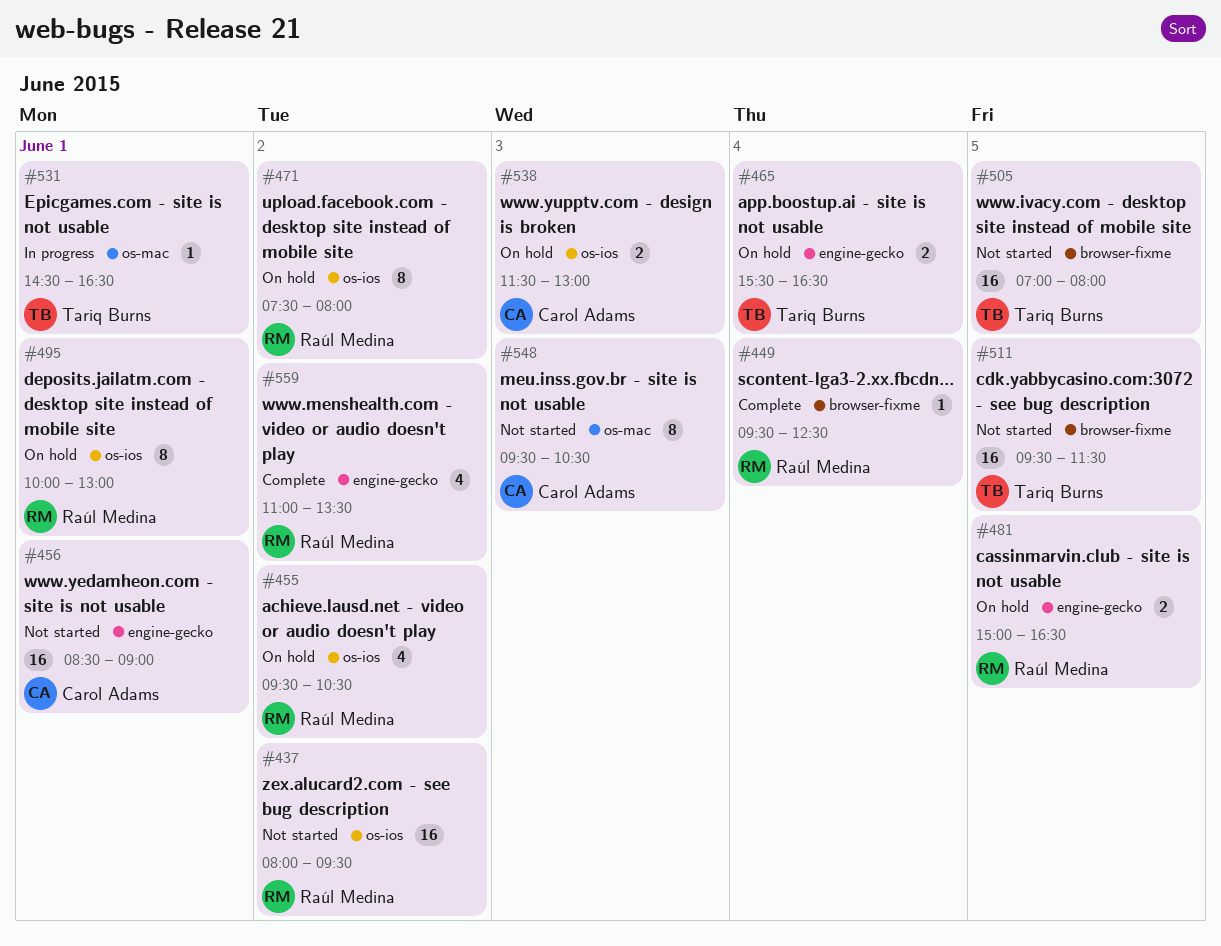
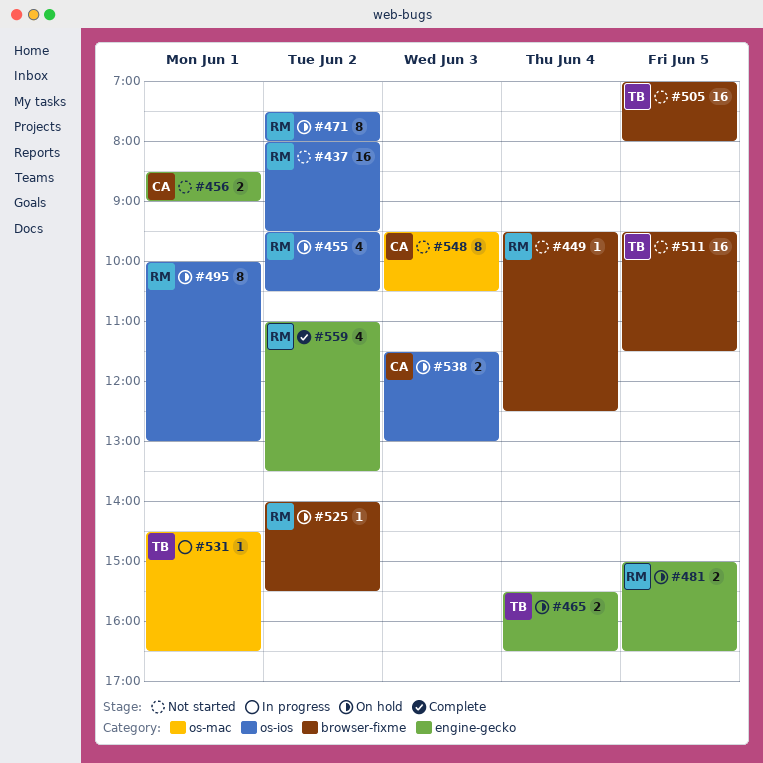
#449, status: Complete -> Not started
#456, estimate: 16 -> 2
#525: none -> present

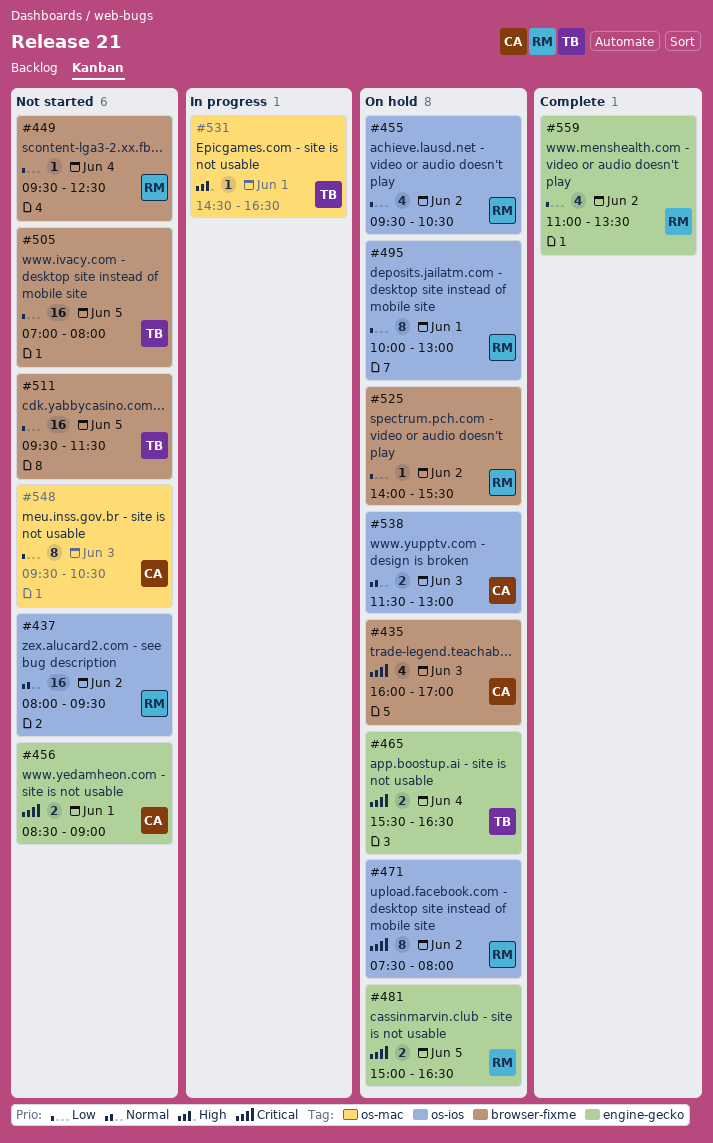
#435: none -> present

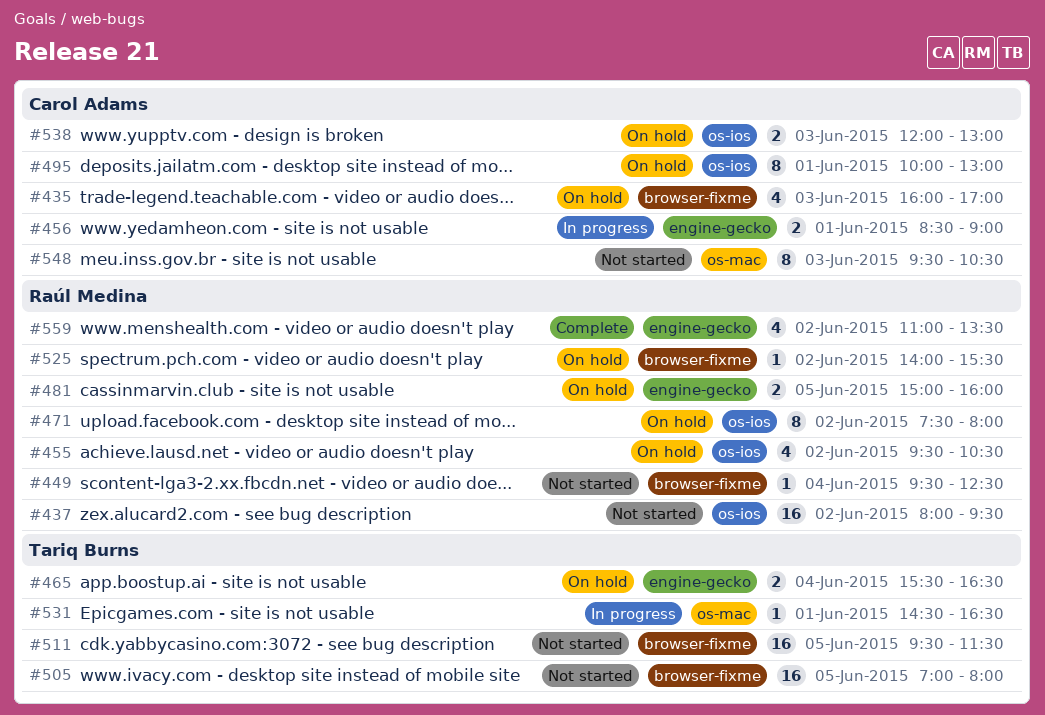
#456, status: Not started -> In progress
#481, ends: 16:30 -> 16:00
#495, owner: Raúl Medina -> Carol Adams
#538, begins: 11:30 -> 12:00

